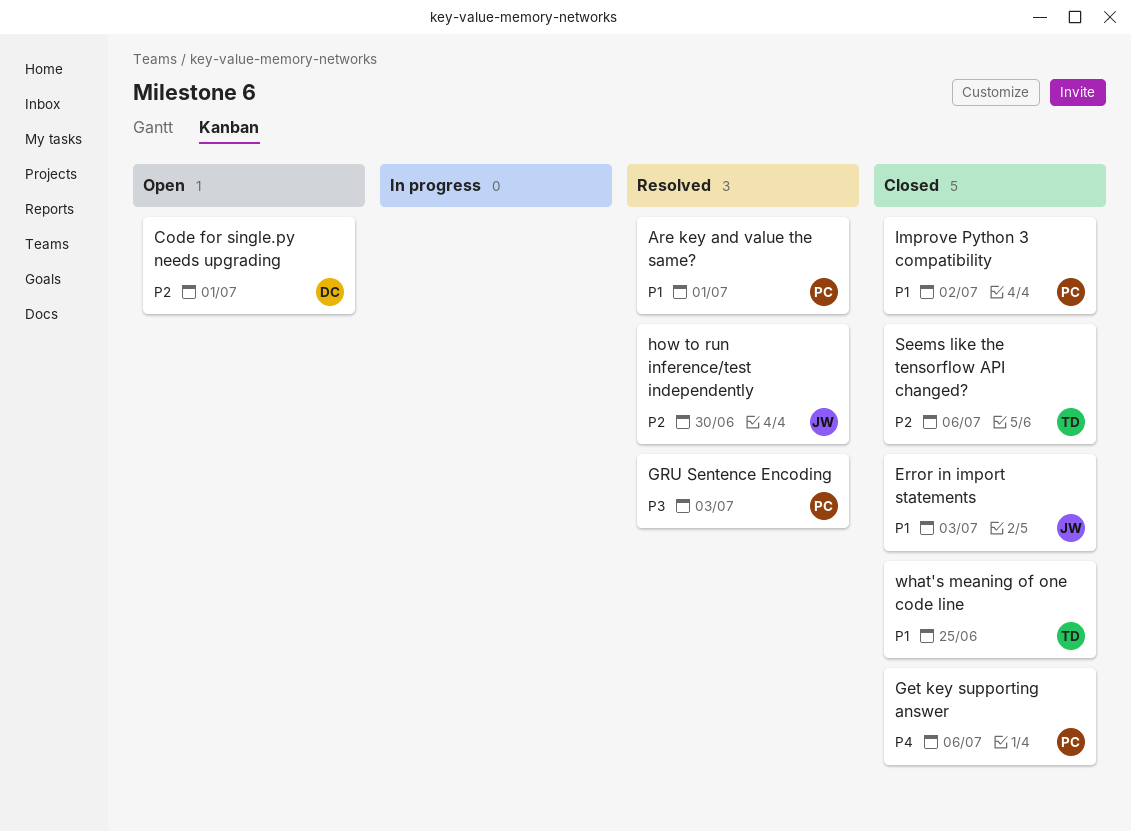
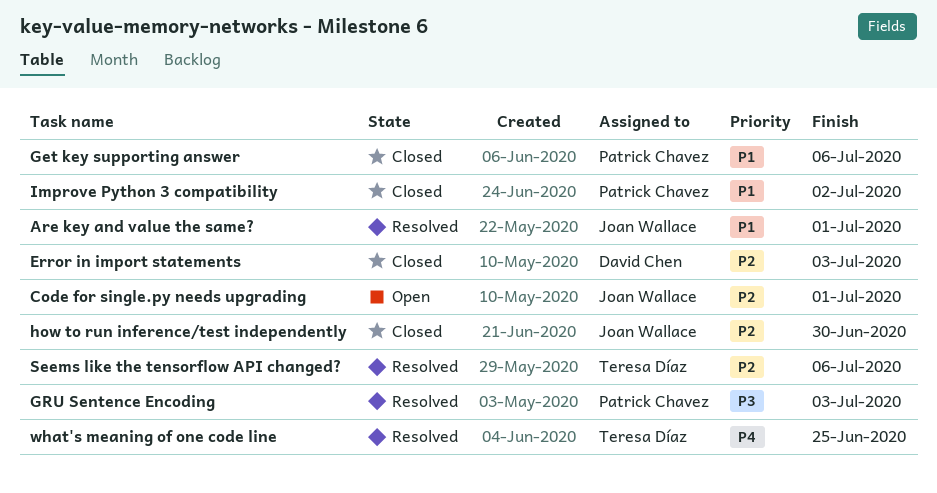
Are key and value the same?, owner: Patrick Chavez -> Joan Wallace
Code for single.py needs upgrading, owner: David Chen -> Joan Wallace
Error in import statements, owner: Joan Wallace -> David Chen
Error in import statements, priority: P1 -> P2
Get key supporting answer, priority: P4 -> P1
how to run inference/test independently, status: Resolved -> Closed
Seems like the tensorflow API changed?, status: Closed -> Resolved
what's meaning of one code line, status: Closed -> Resolved
what's meaning of one code line, priority: P1 -> P4

